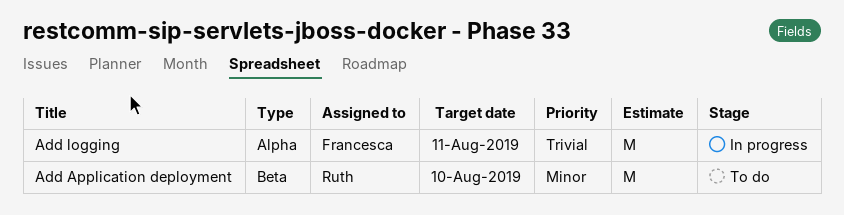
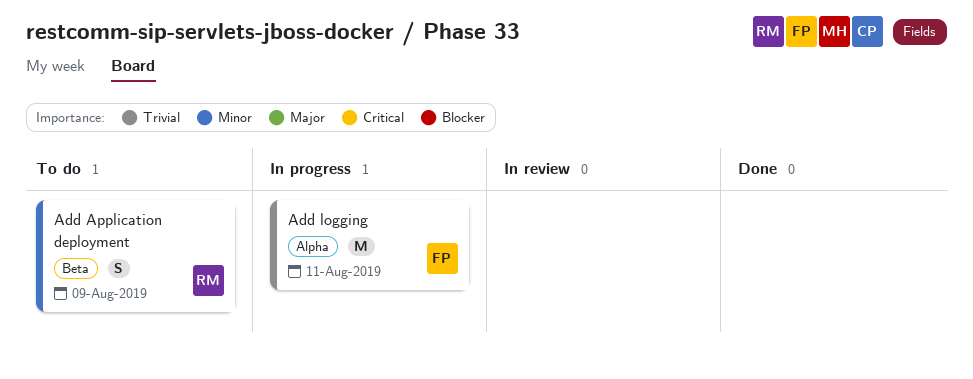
Add Application deployment, estimate: M -> S
Add Application deployment, due: Aug 10 -> Aug 9

